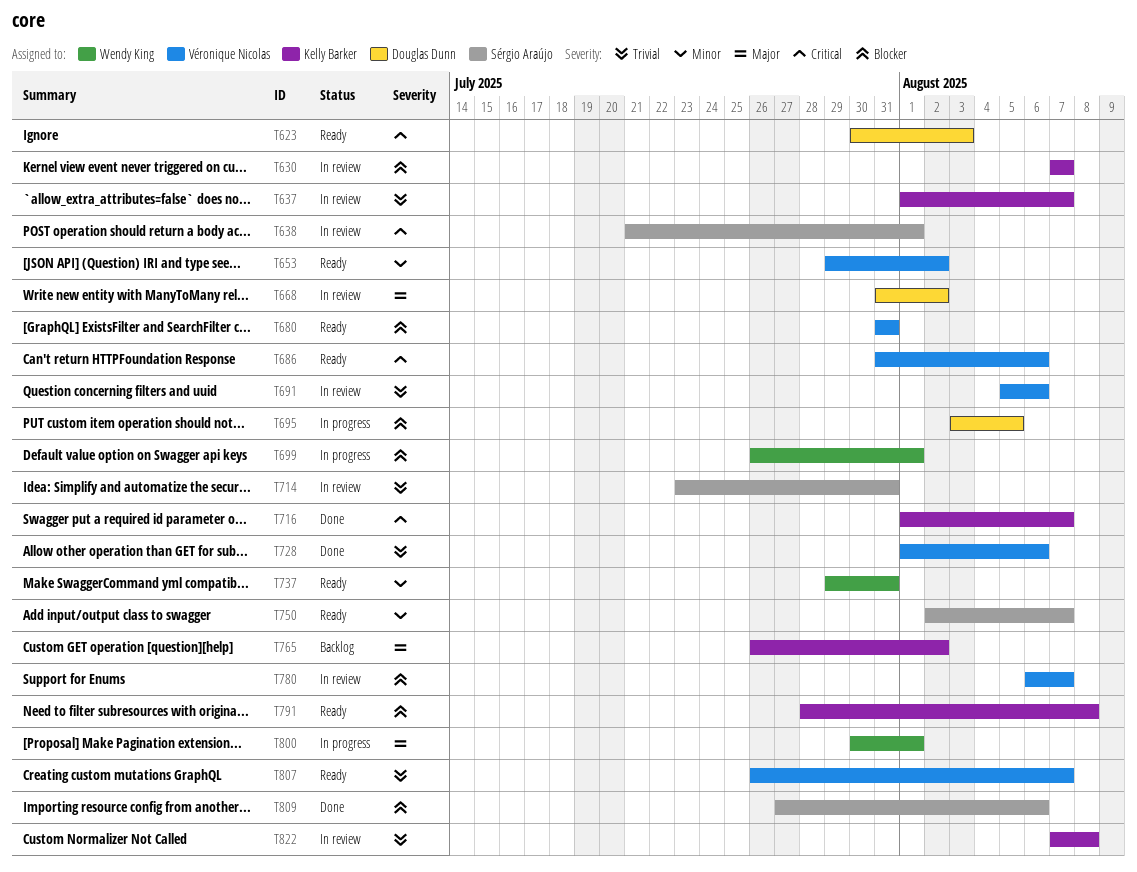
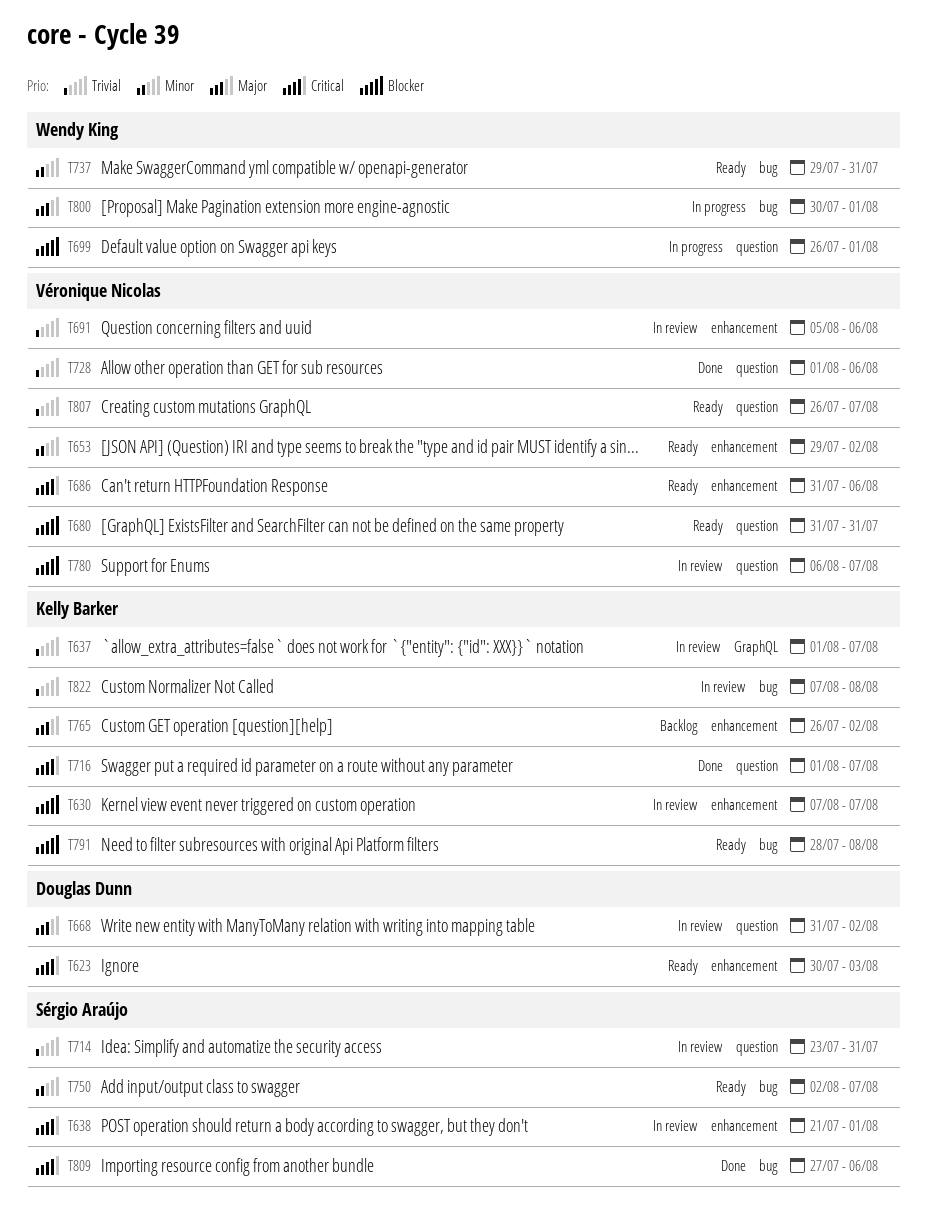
T695: present -> none
T809, priority: Blocker -> Critical

